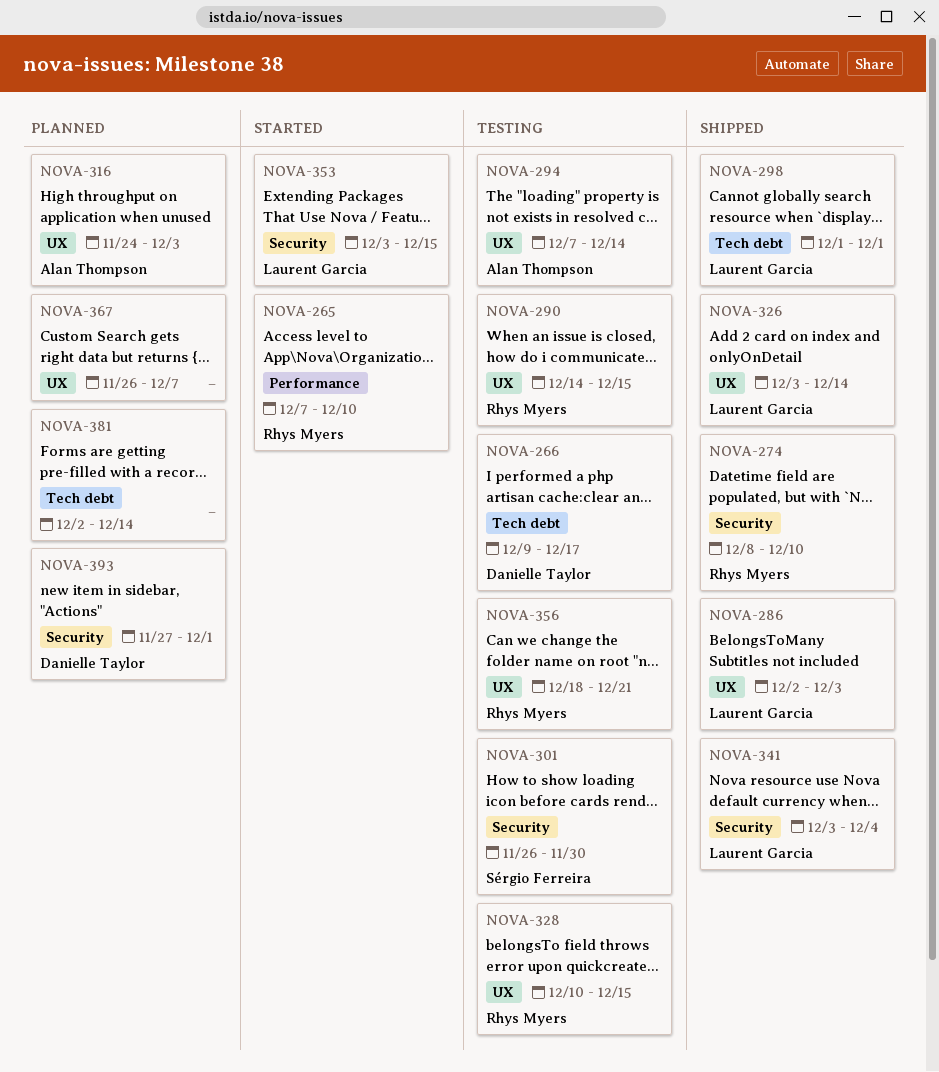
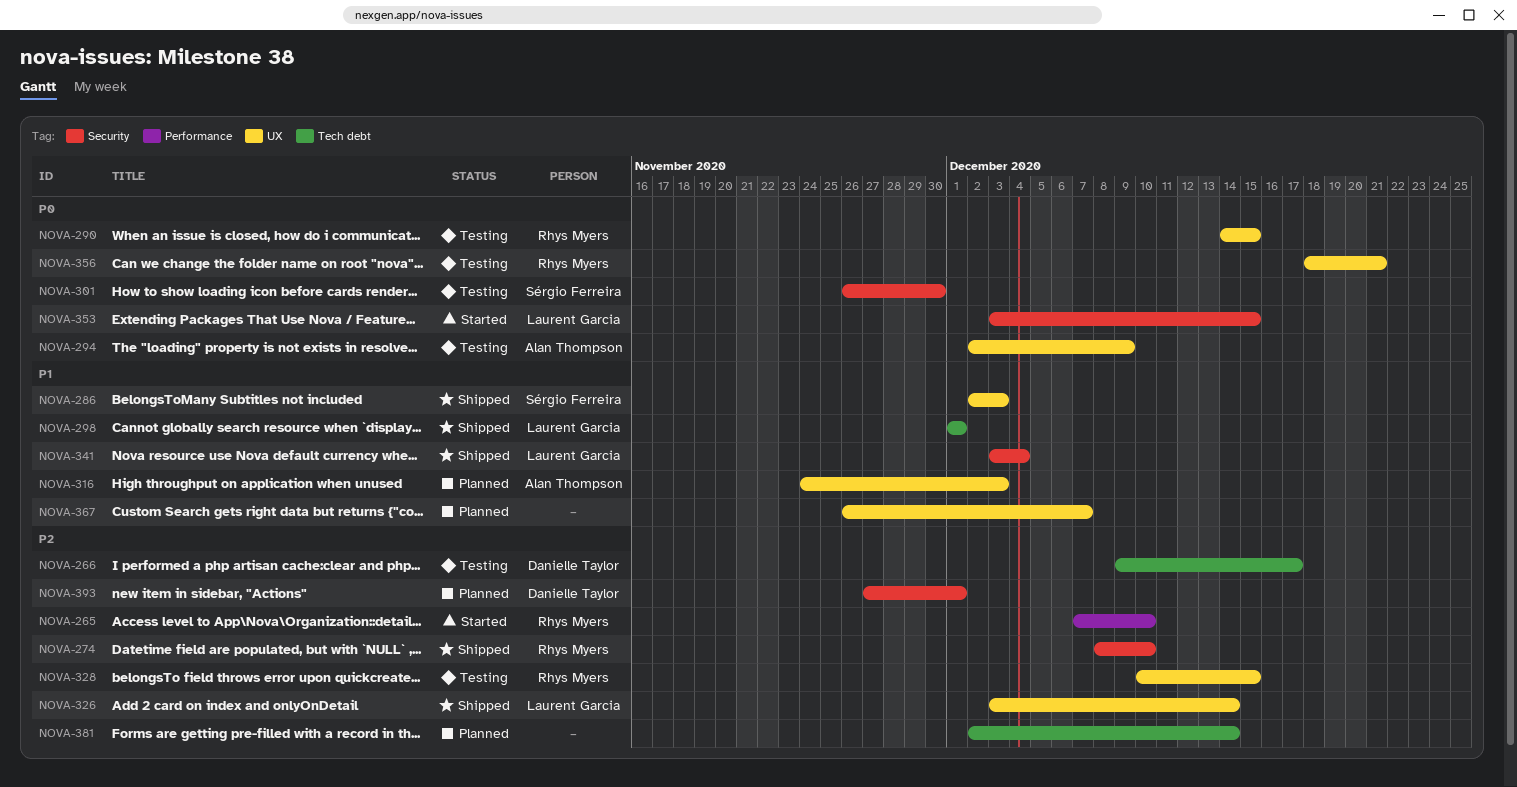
NOVA-286, owner: Laurent Garcia -> Sérgio Ferreira
NOVA-294, start: Dec 7 -> Dec 2
NOVA-294, due: Dec 14 -> Dec 9

